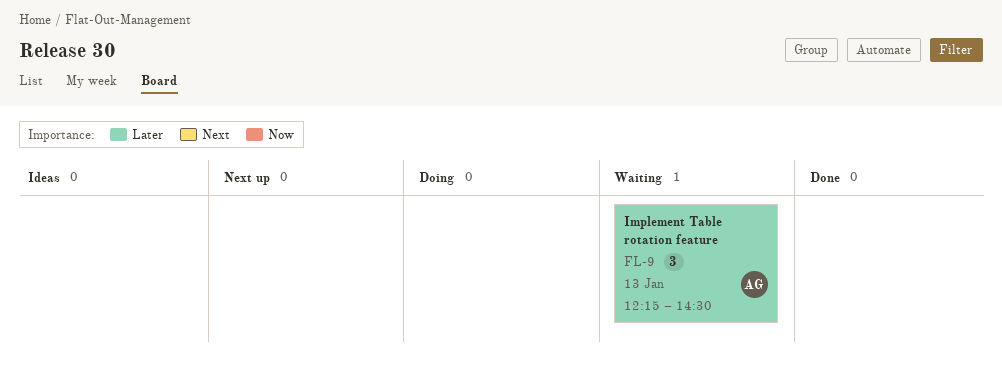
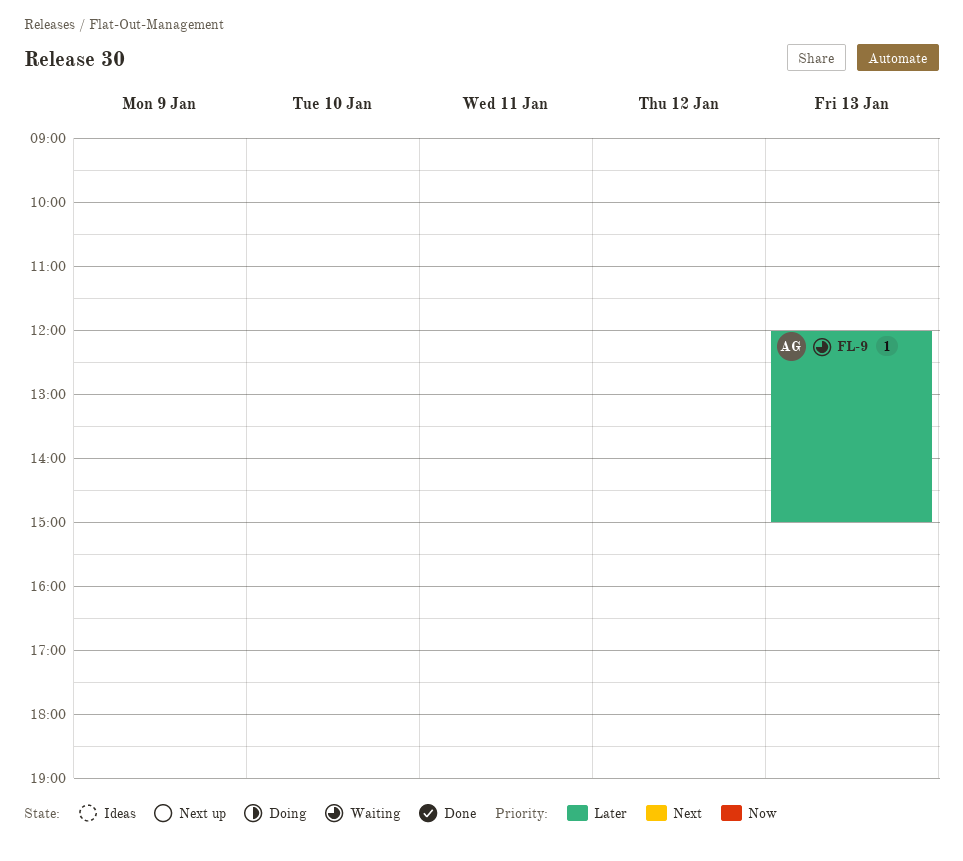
FL-9, estimate: 3 -> 1
FL-9, begins: 12:15 -> 12:00
FL-9, ends: 14:30 -> 15:00

